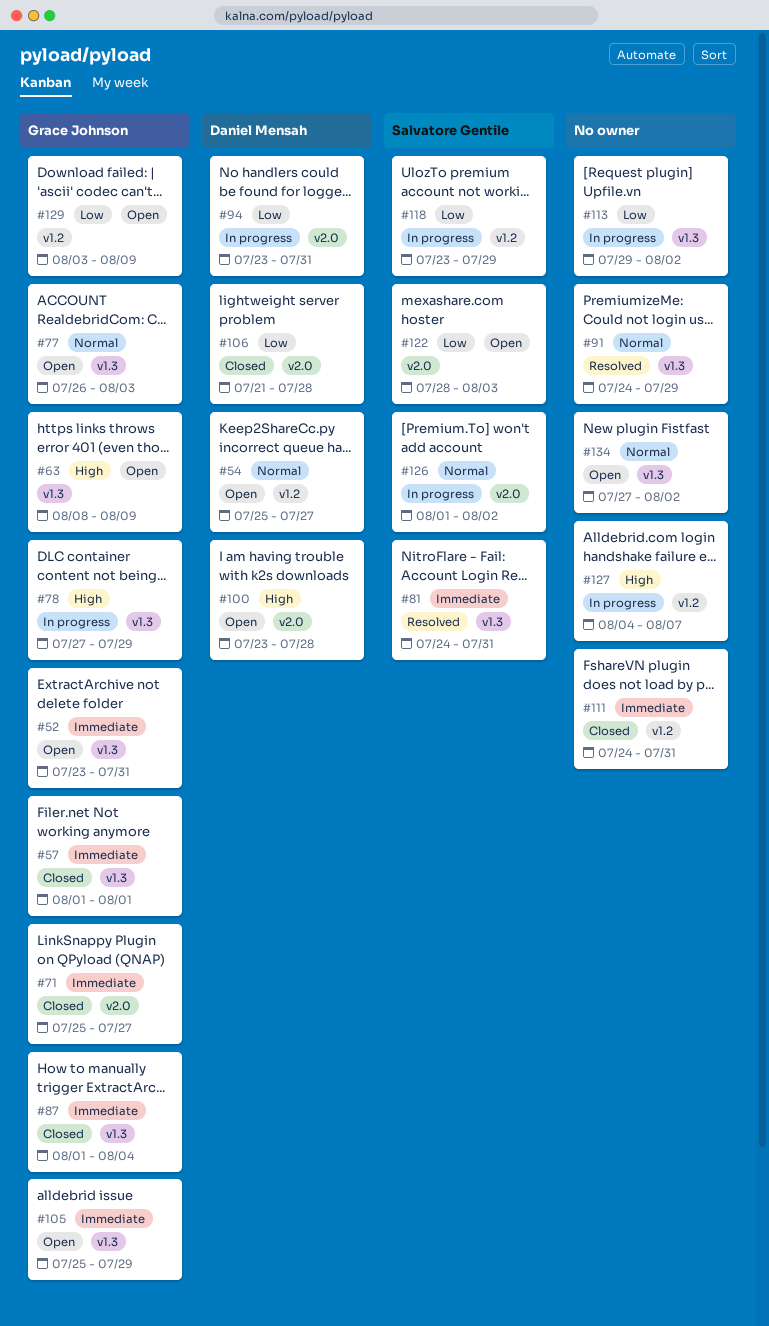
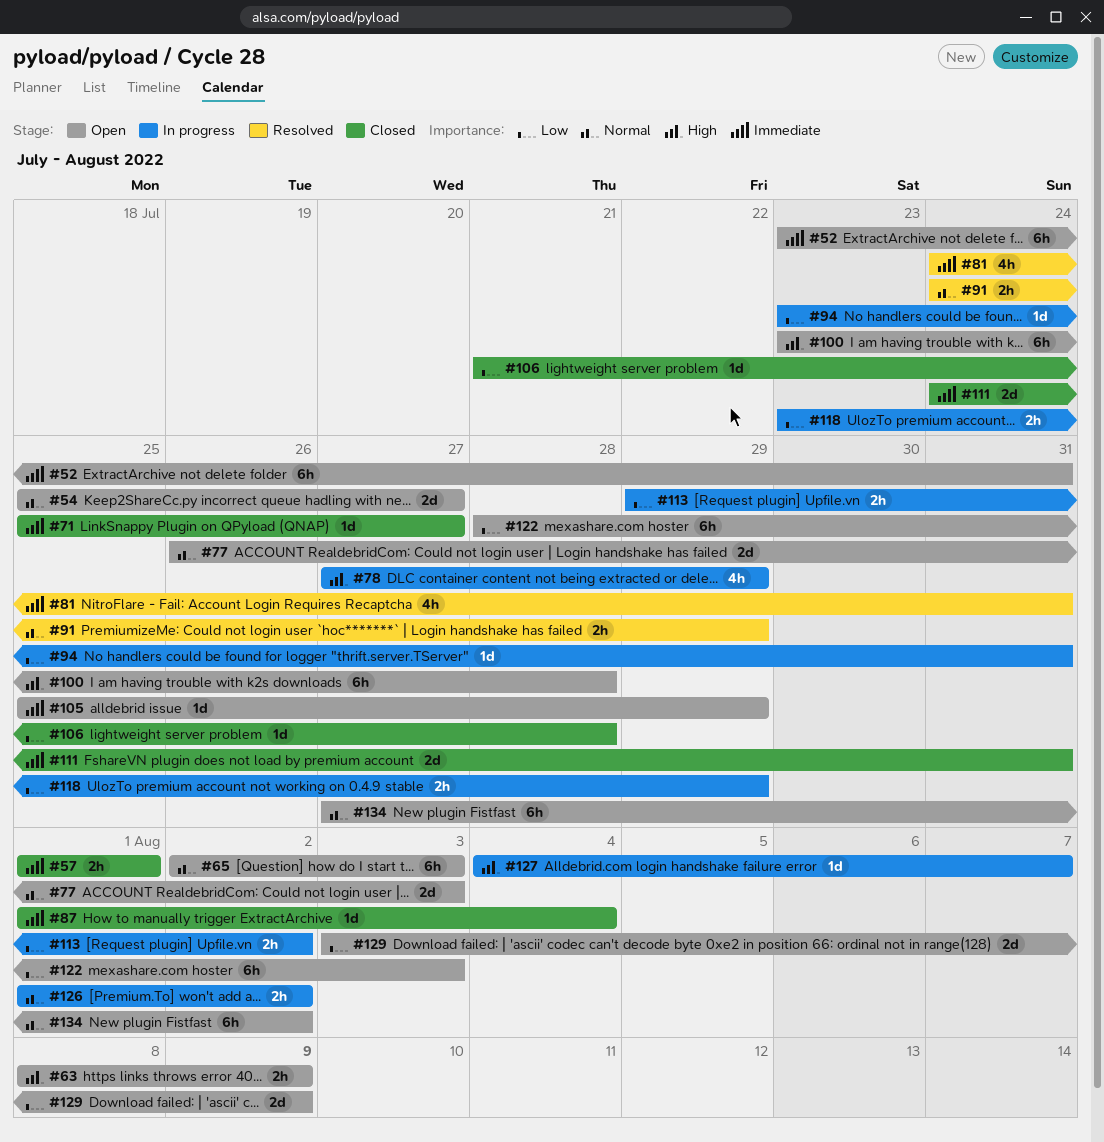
#65: none -> present

